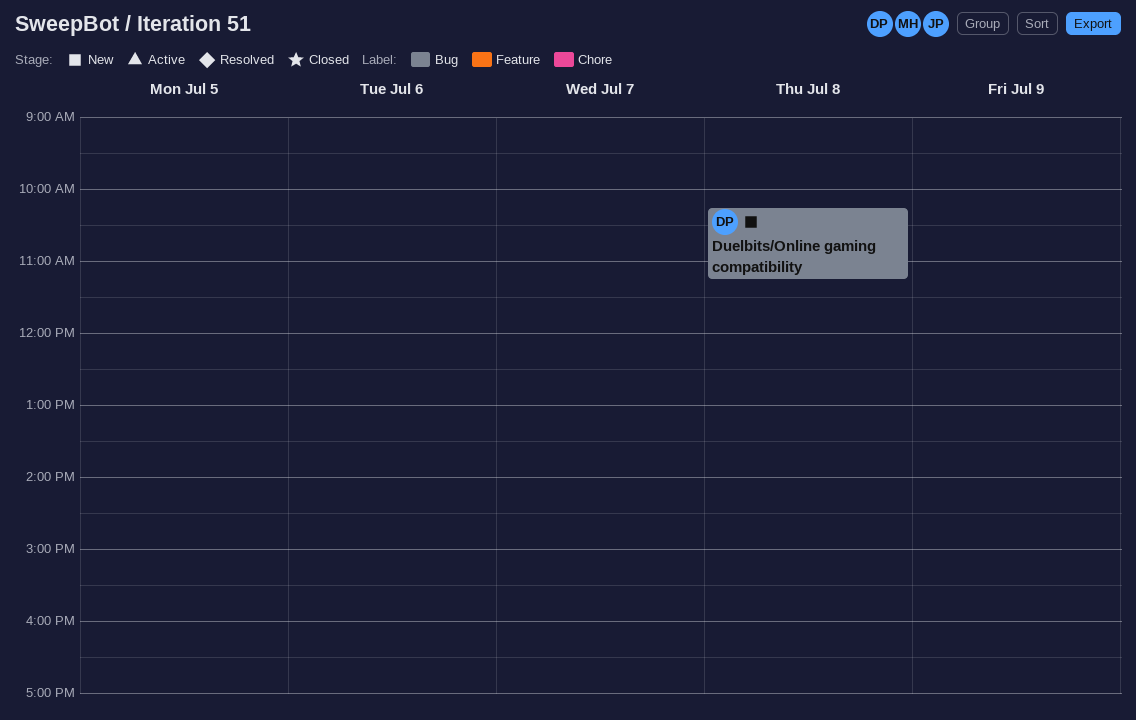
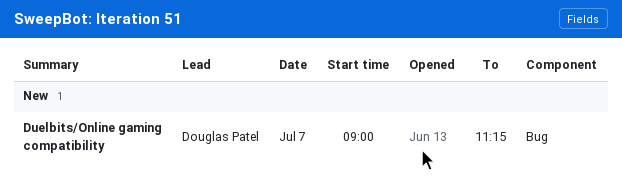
Duelbits/Online gaming compatibility, day: Jul 8 -> Jul 7
Duelbits/Online gaming compatibility, begins: 10:15 -> 09:00

